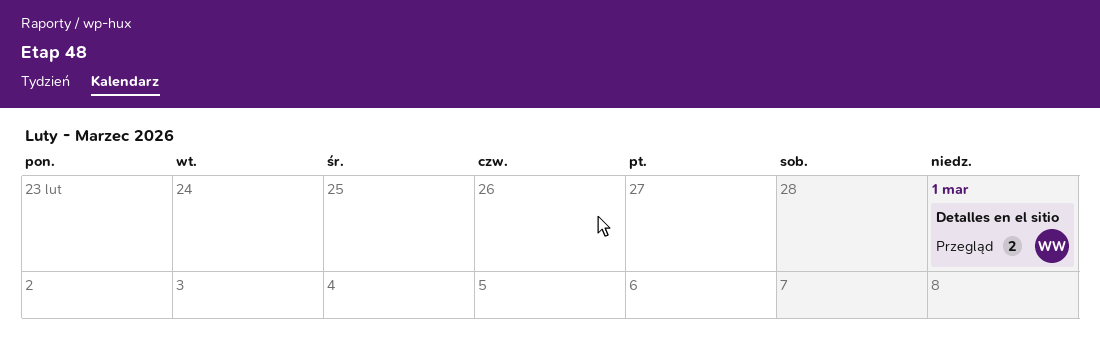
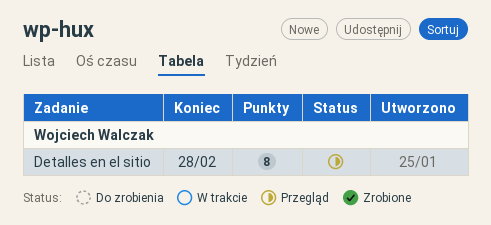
Detalles en el sitio, estimate: 2 -> 8
Detalles en el sitio, due: Mar 1 -> Feb 28

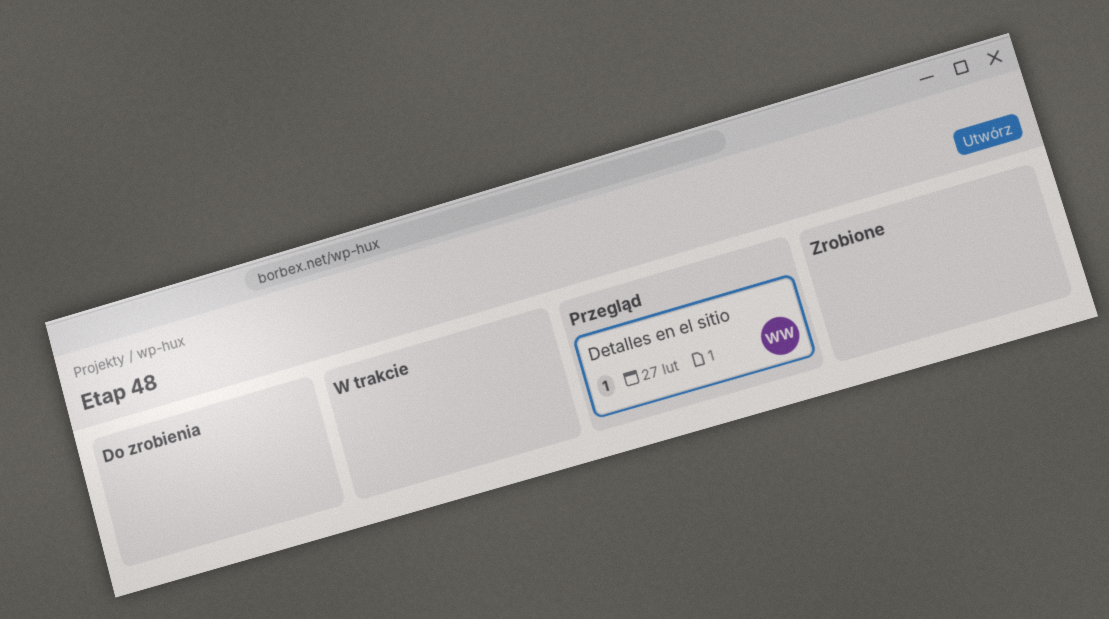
Detalles en el sitio, estimate: 8 -> 1
Detalles en el sitio, due: Feb 28 -> Feb 27

